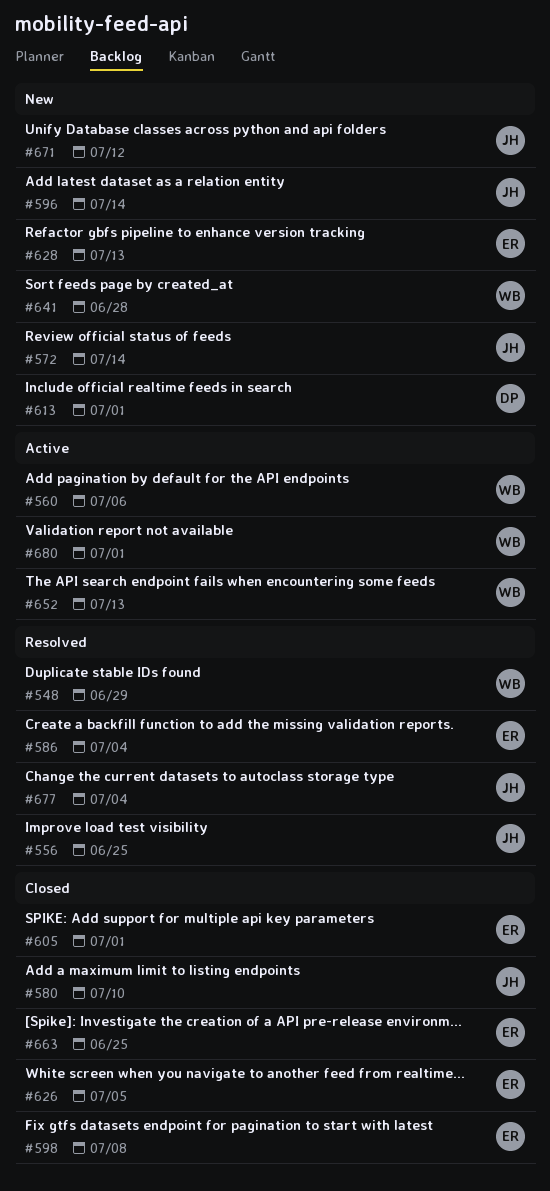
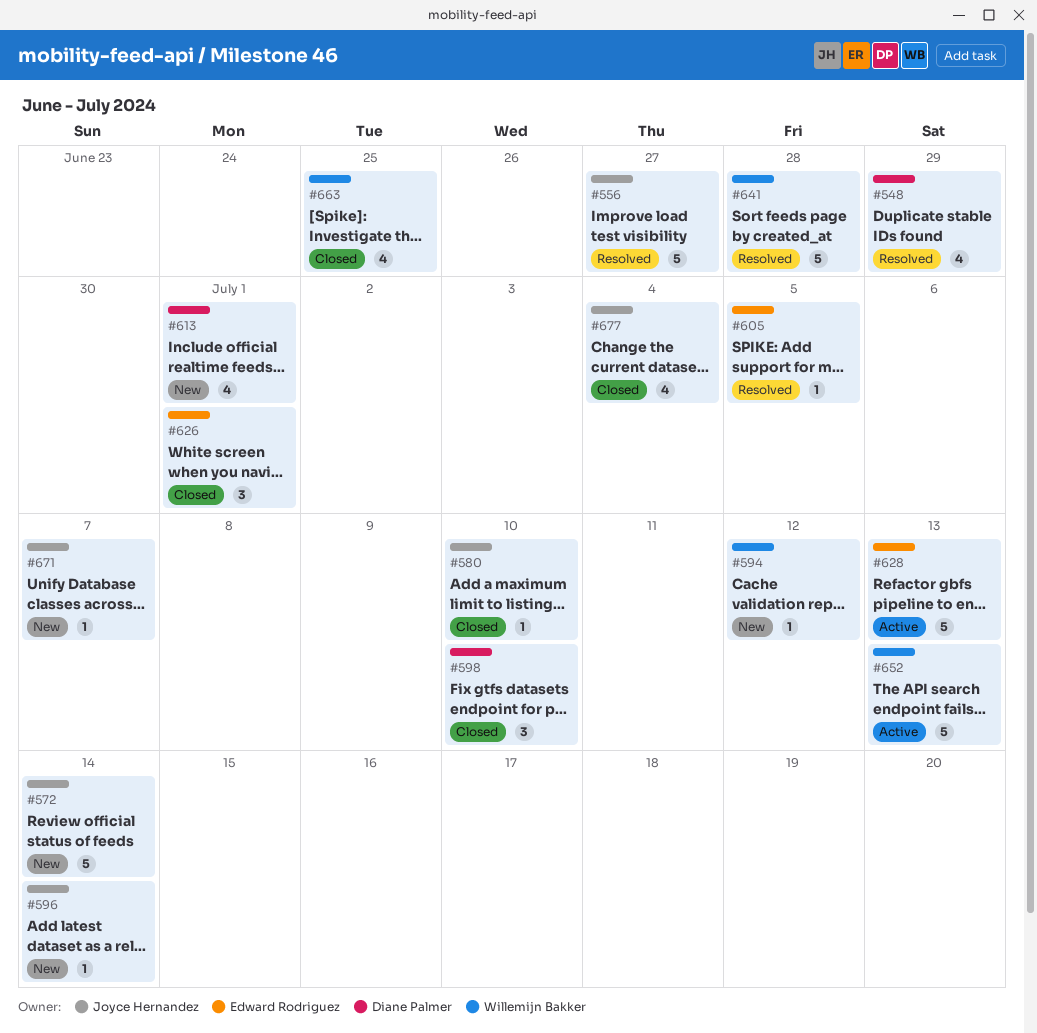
#548, owner: Willemijn Bakker -> Diane Palmer
#556, due: Jun 25 -> Jun 27
#560: present -> none
#586: present -> none
#594: none -> present
#598, owner: Edward Rodriguez -> Diane Palmer
#598, due: Jul 8 -> Jul 10
#605, status: Closed -> Resolved
#605, due: Jul 1 -> Jul 5
#626, due: Jul 5 -> Jul 1
#628, status: New -> Active
#641, status: New -> Resolved
#663, owner: Edward Rodriguez -> Willemijn Bakker
#671, due: Jul 12 -> Jul 7
#677, status: Resolved -> Closed
#680: present -> none

